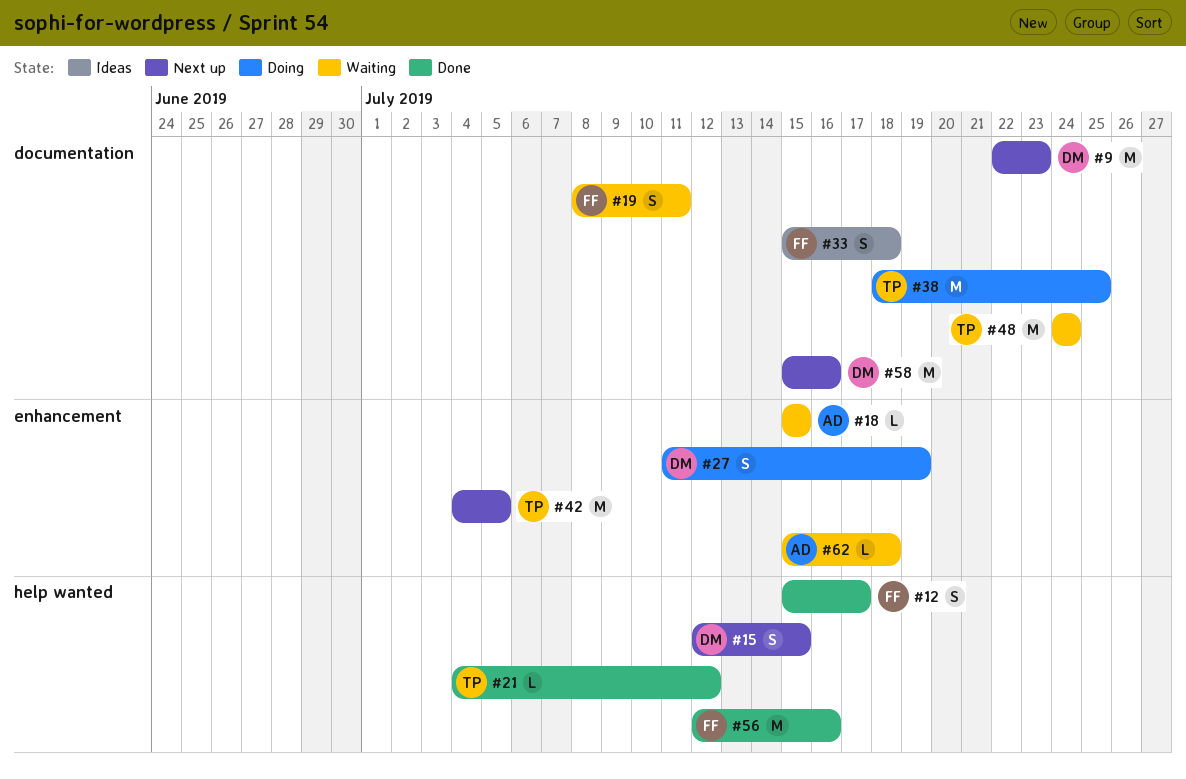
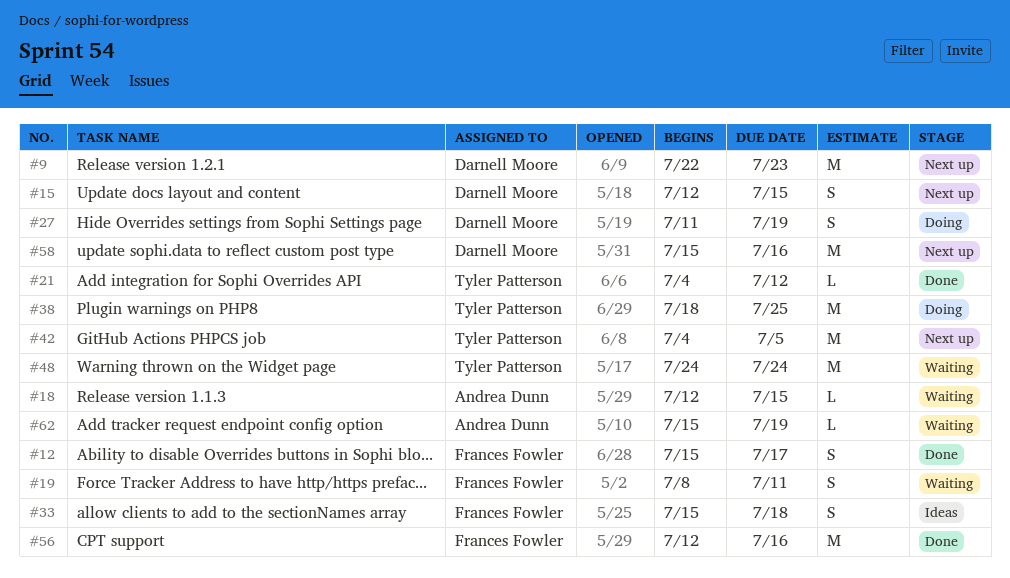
#18, start: Jul 15 -> Jul 12
#62, due: Jul 18 -> Jul 19

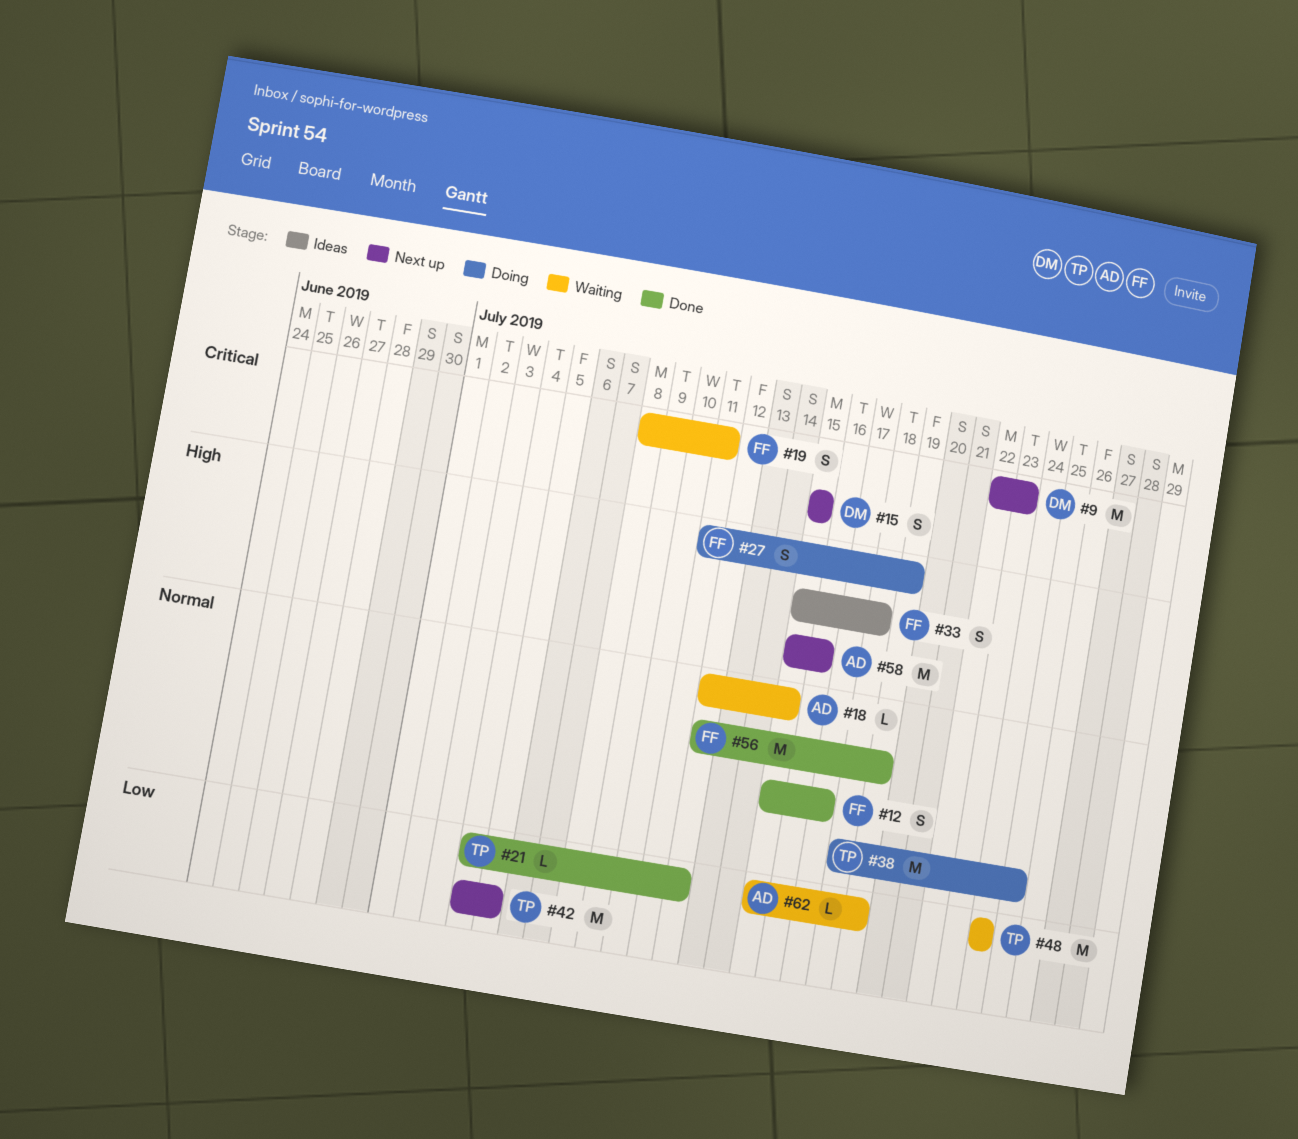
#15, start: Jul 12 -> Jul 15
#27, owner: Darnell Moore -> Frances Fowler
#56, due: Jul 16 -> Jul 19
#58, owner: Darnell Moore -> Andrea Dunn

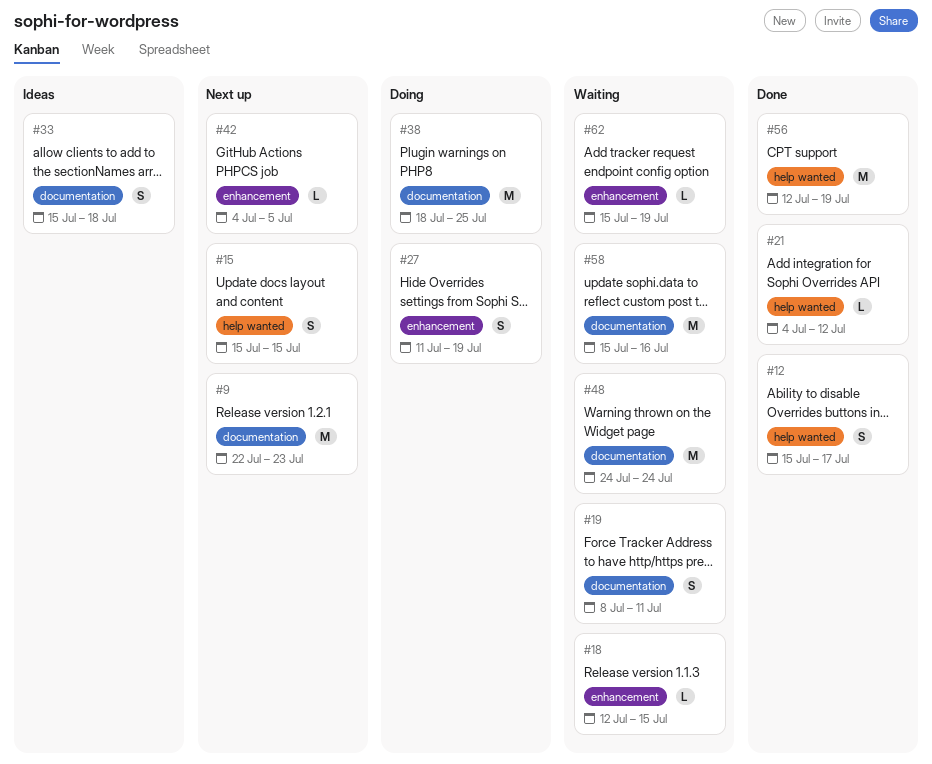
#42, estimate: M -> L
#58, status: Next up -> Waiting

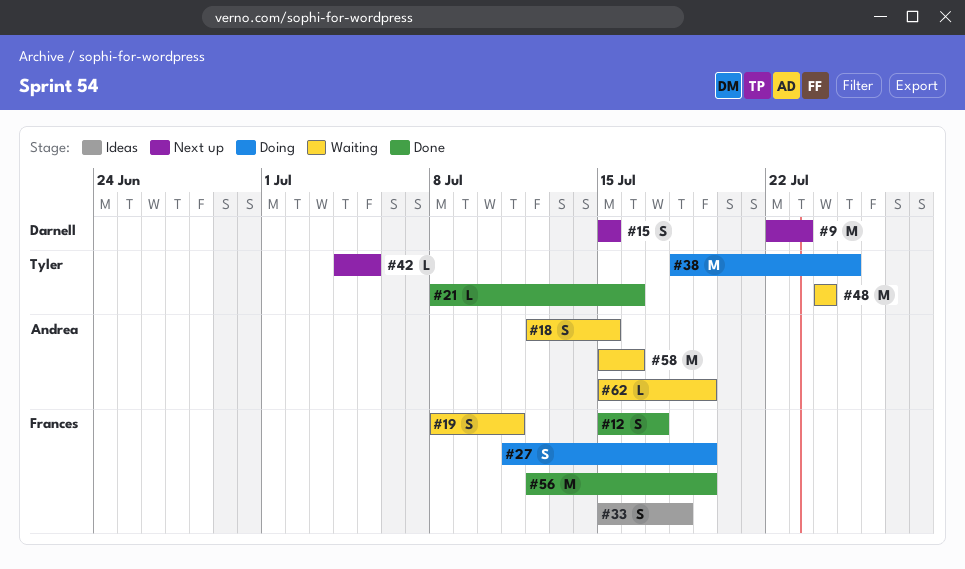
#18, estimate: L -> S
#21, start: Jul 4 -> Jul 8
#21, due: Jul 12 -> Jul 16

